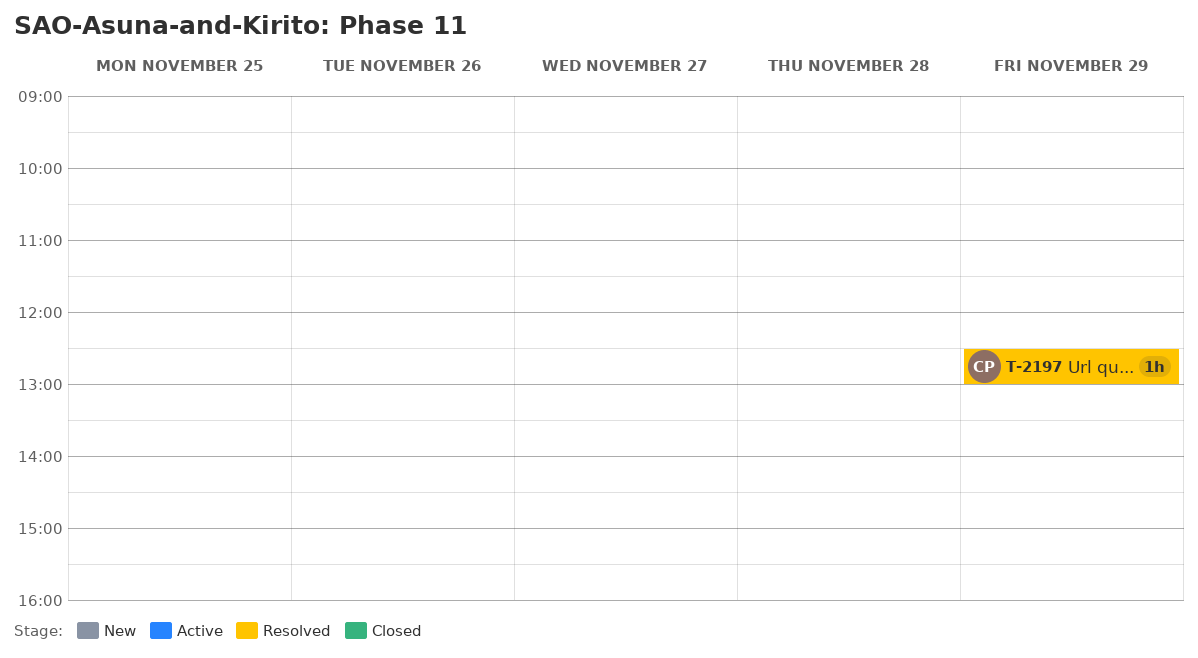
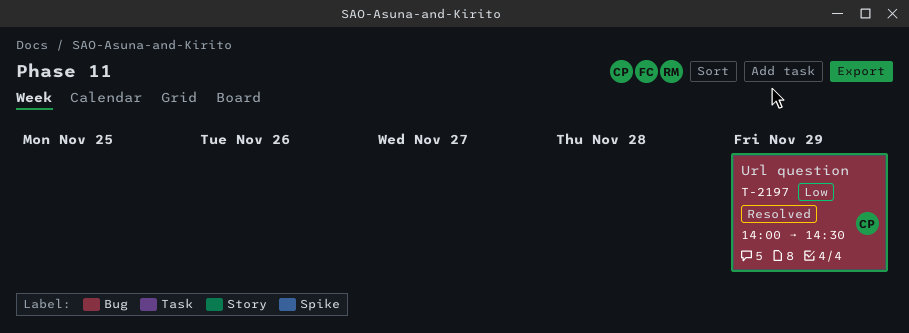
T-2197, begins: 12:30 -> 14:00
T-2197, ends: 13:00 -> 14:30

